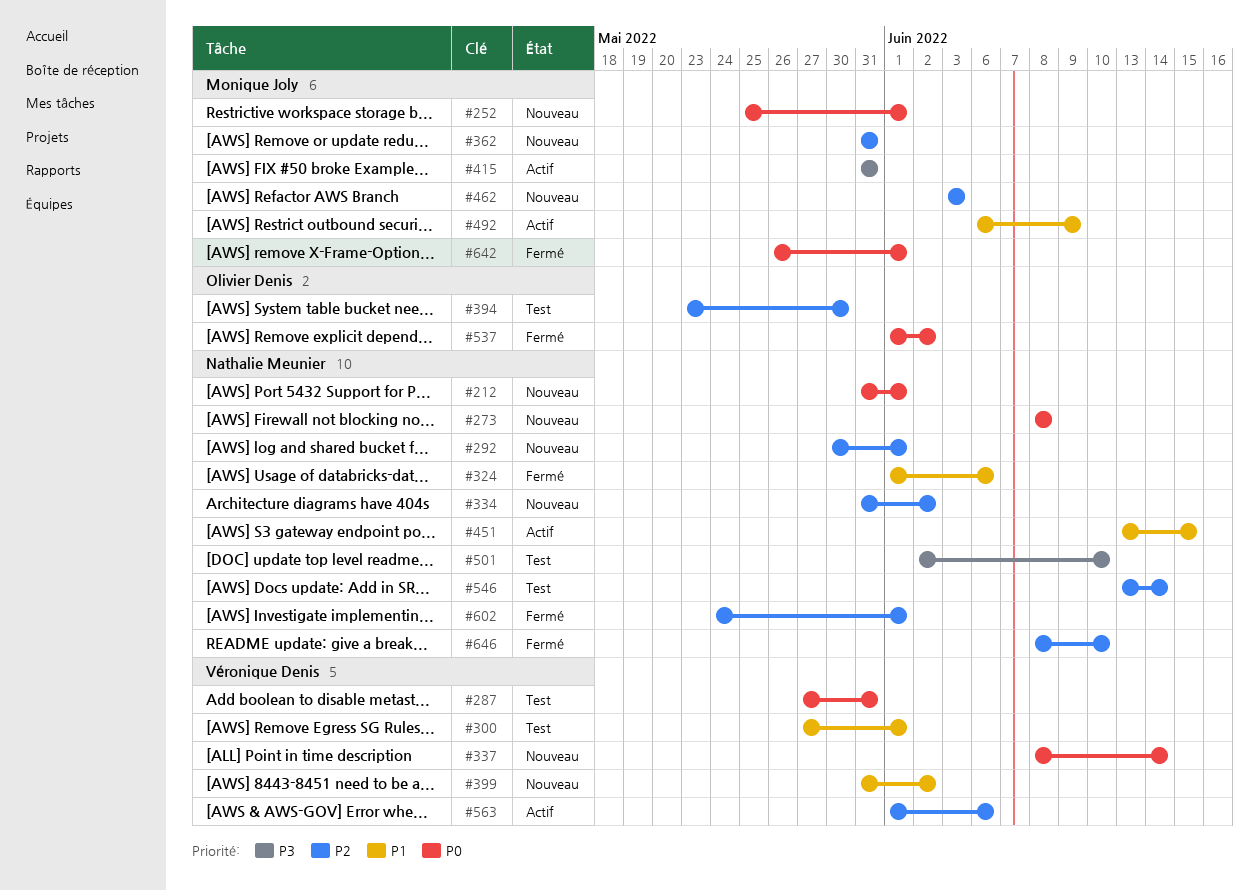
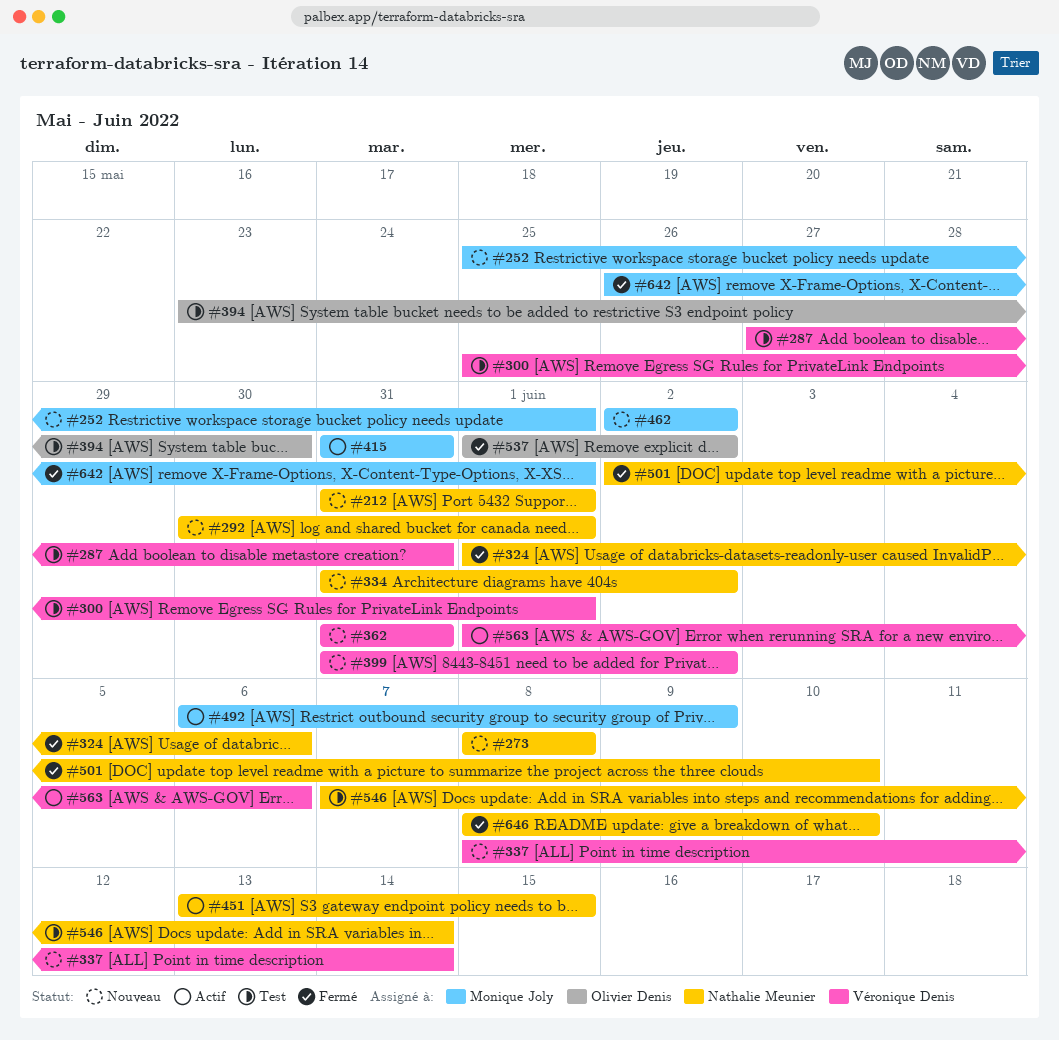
#300, start: May 27 -> May 25
#362, owner: Monique Joly -> Véronique Denis
#462, start: Jun 3 -> Jun 2
#462, due: Jun 3 -> Jun 2
#501, status: Test -> Fermé
#546, start: Jun 13 -> Jun 7
#602: present -> none

